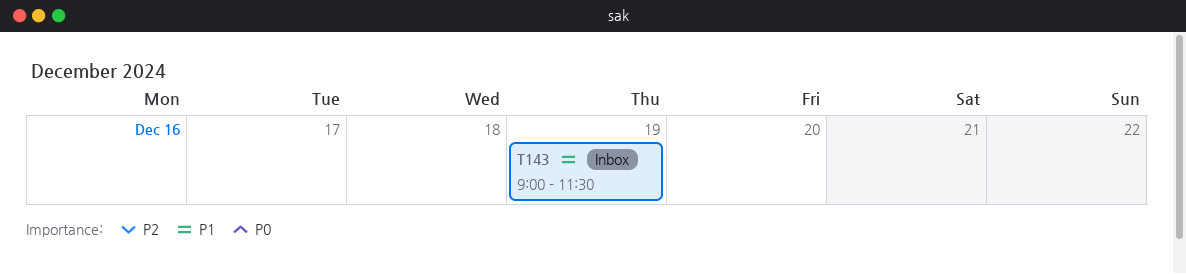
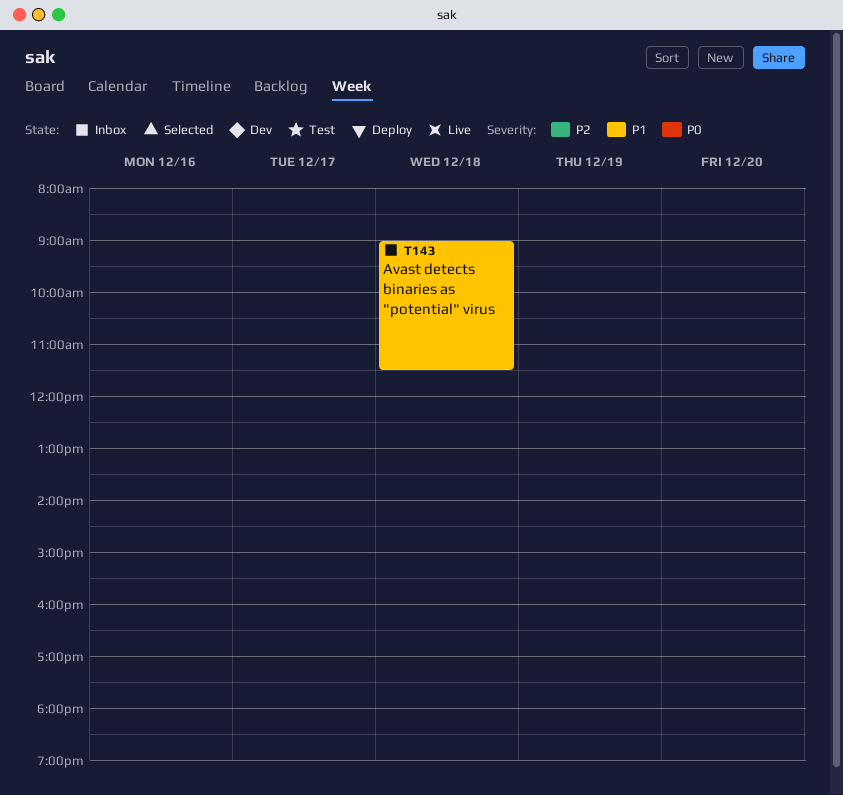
T143, day: Dec 19 -> Dec 18

